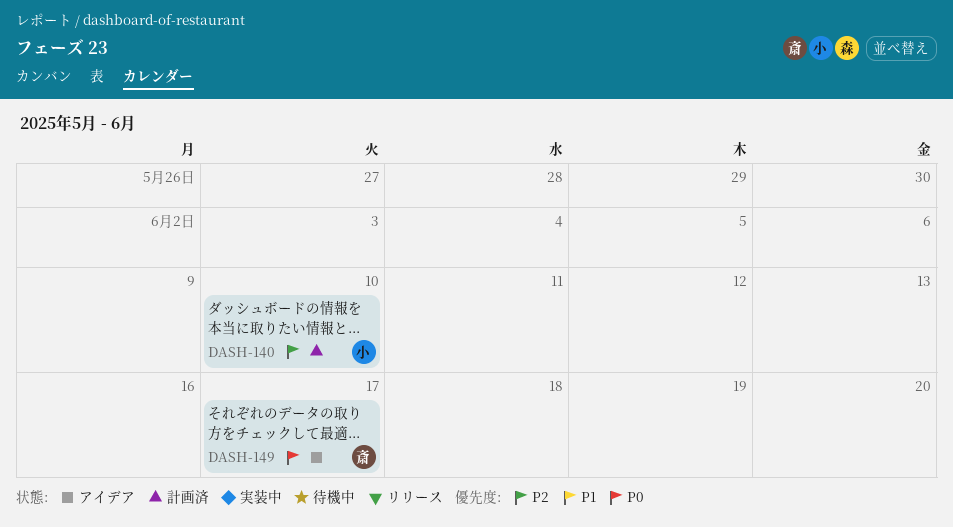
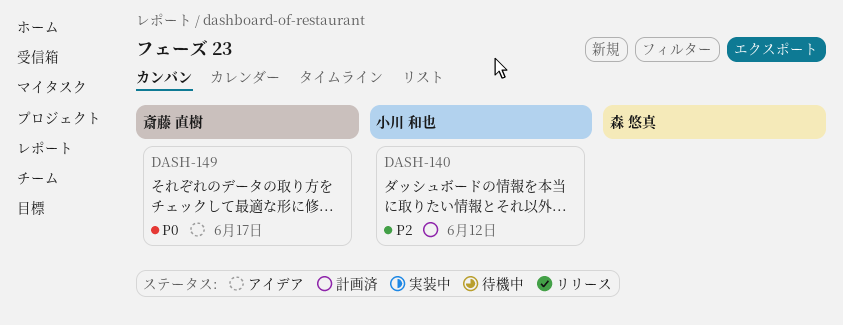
DASH-140, due: Jun 10 -> Jun 12

